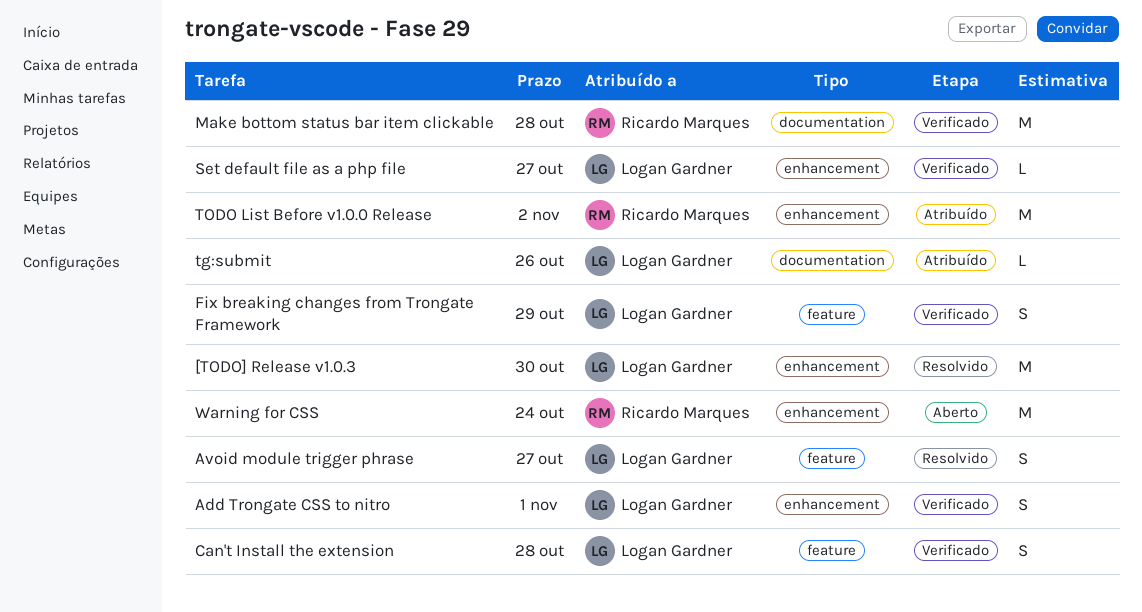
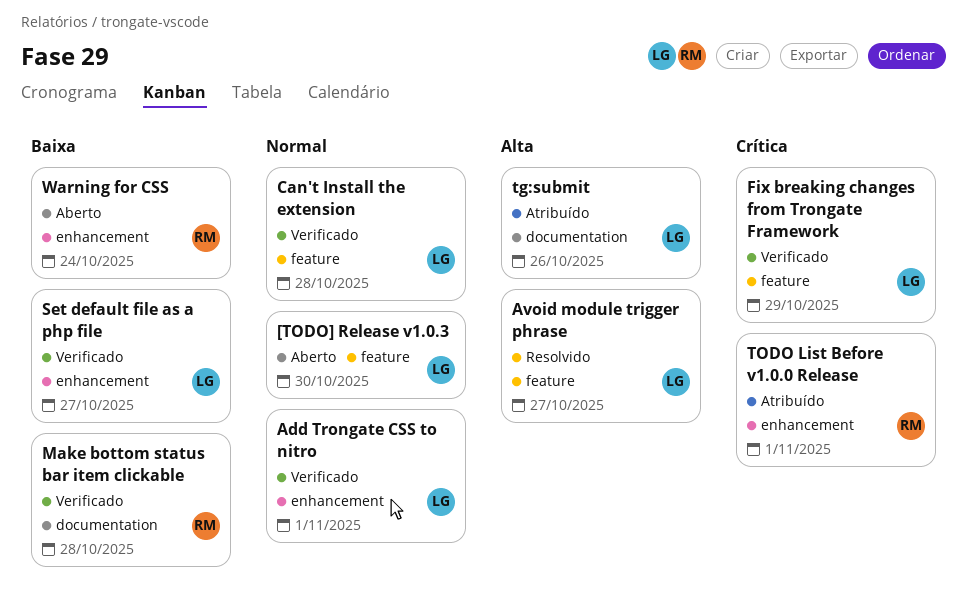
[TODO] Release v1.0.3, status: Resolvido -> Aberto
[TODO] Release v1.0.3, label: enhancement -> feature
TODO List Before v1.0.0 Release, due: Nov 2 -> Nov 1

